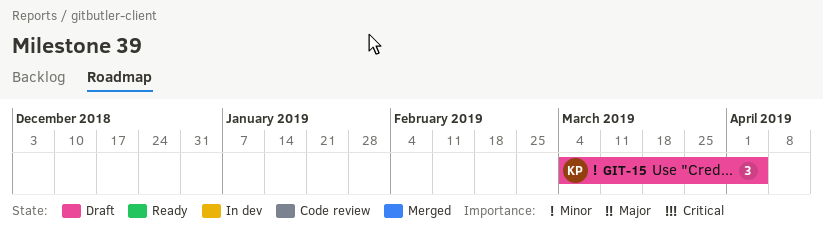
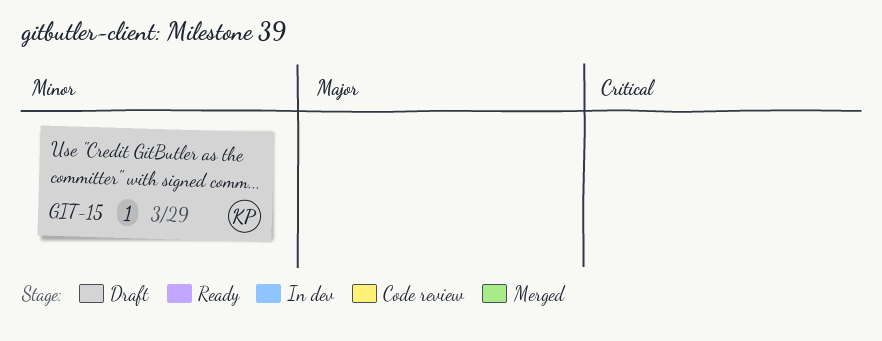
GIT-15, estimate: 3 -> 1
GIT-15, due: Apr 5 -> Mar 29

